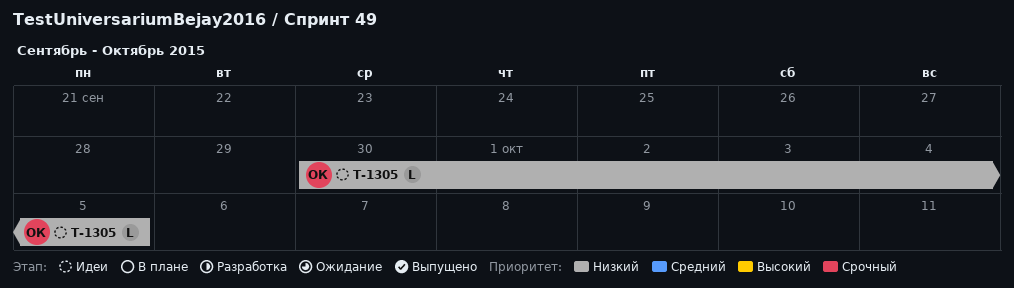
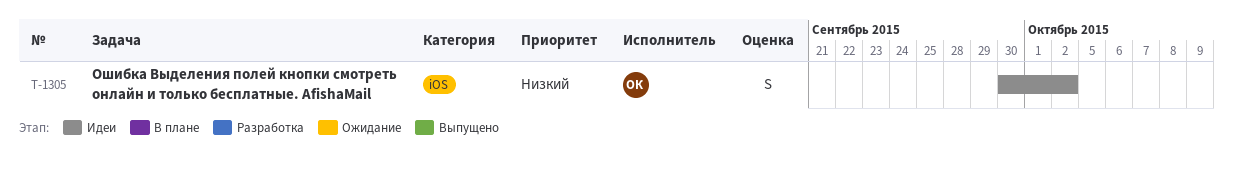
T-1305, estimate: L -> S
T-1305, due: Oct 5 -> Oct 2

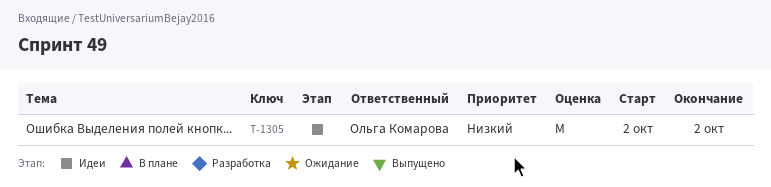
T-1305, estimate: S -> M
T-1305, start: Sep 30 -> Oct 2

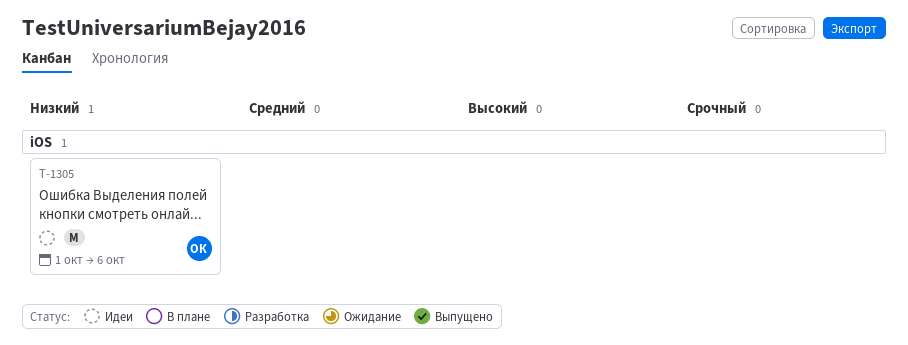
T-1305, start: Oct 2 -> Oct 1
T-1305, due: Oct 2 -> Oct 6

